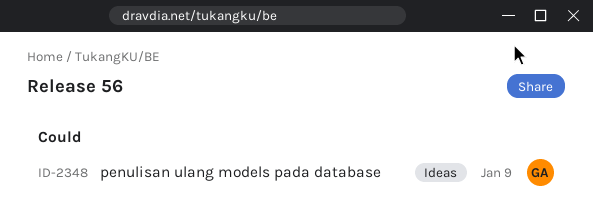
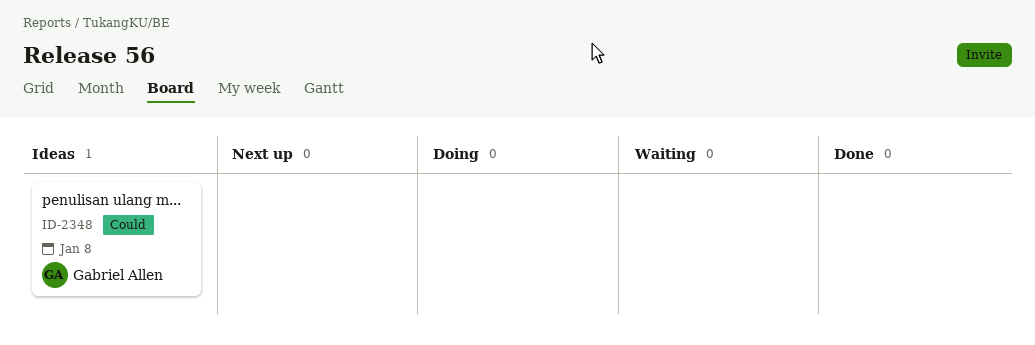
ID-2348, due: Jan 9 -> Jan 8

